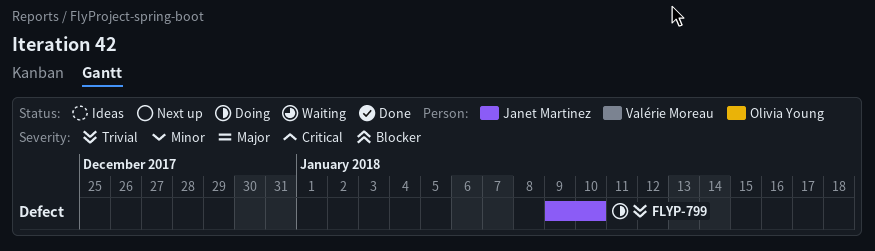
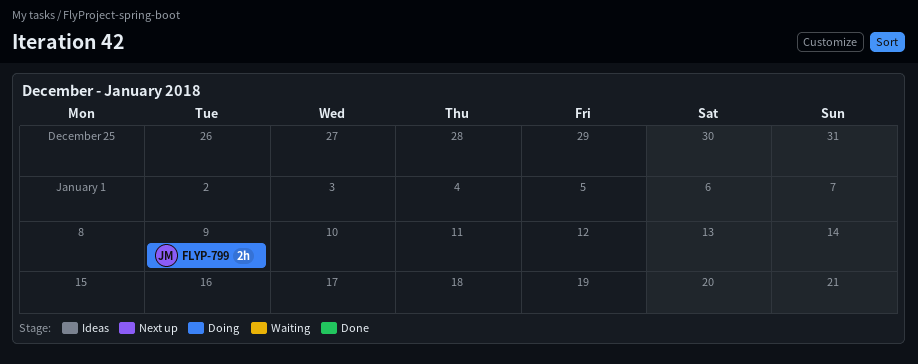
FLYP-799, due: Jan 10 -> Jan 9

